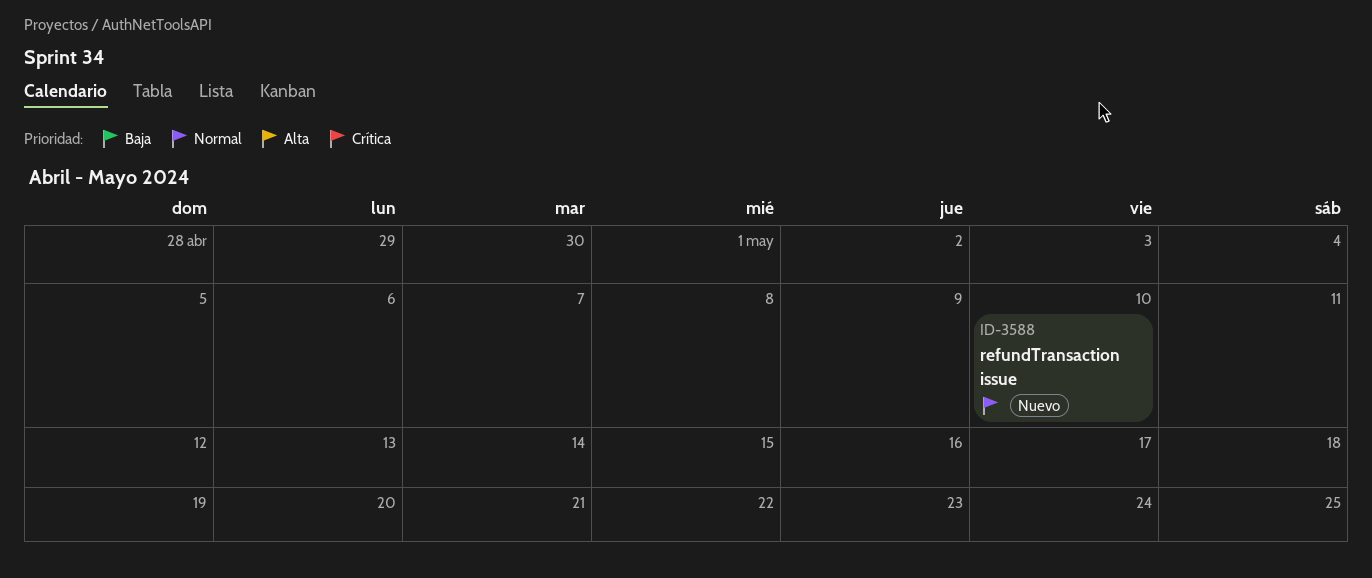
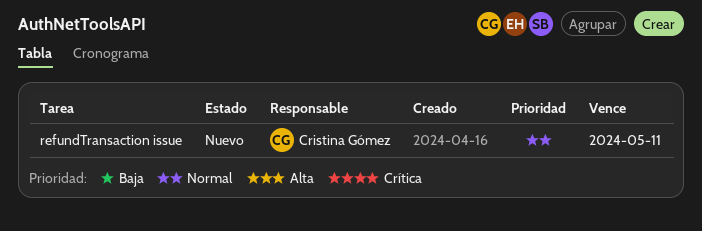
refundTransaction issue, due: May 10 -> May 11

